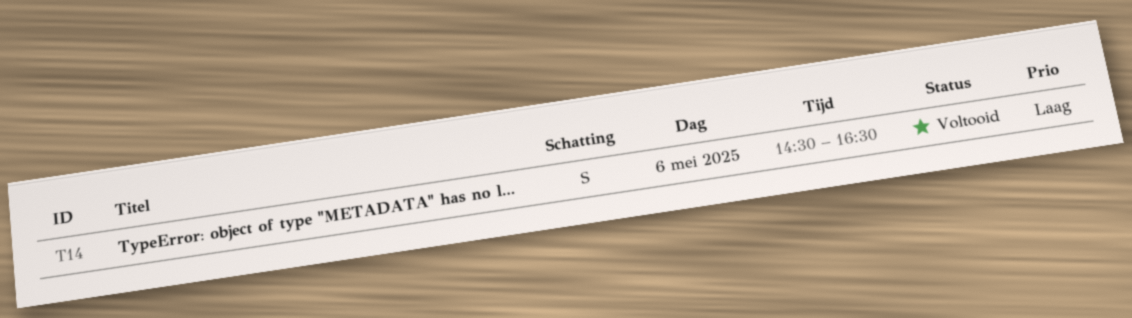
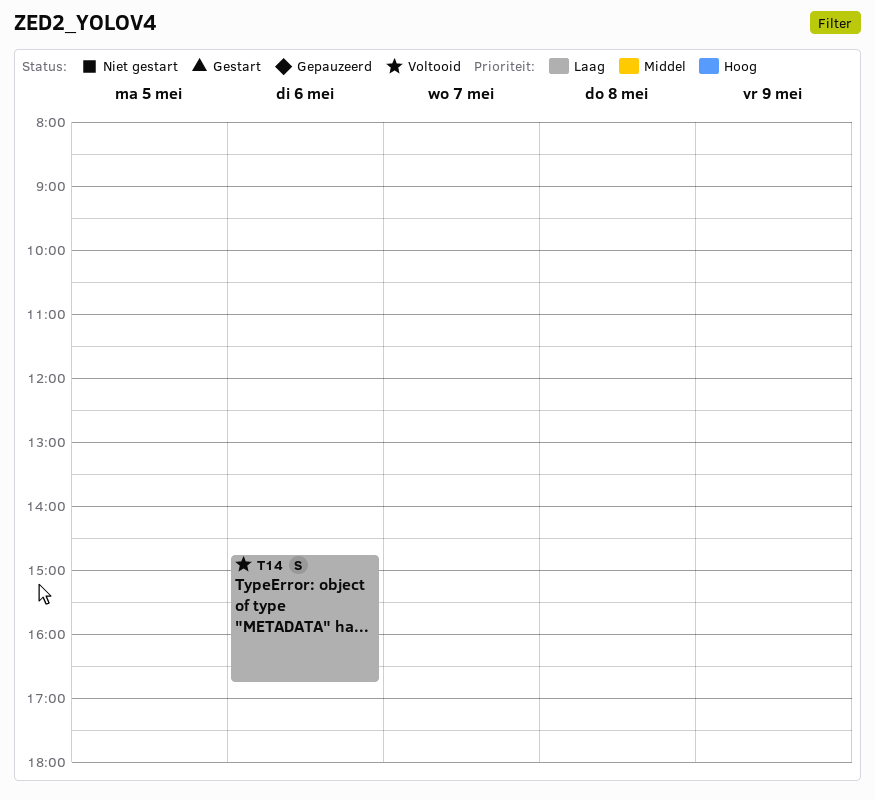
T14, begins: 14:30 -> 14:45
T14, ends: 16:30 -> 16:45

